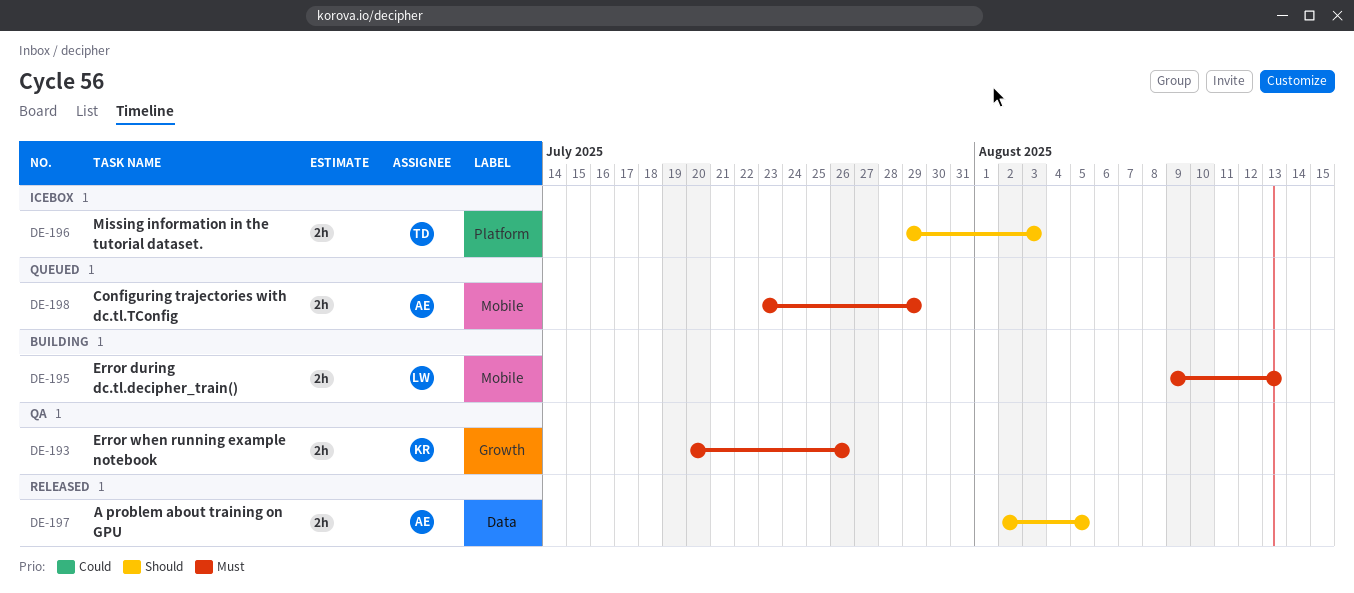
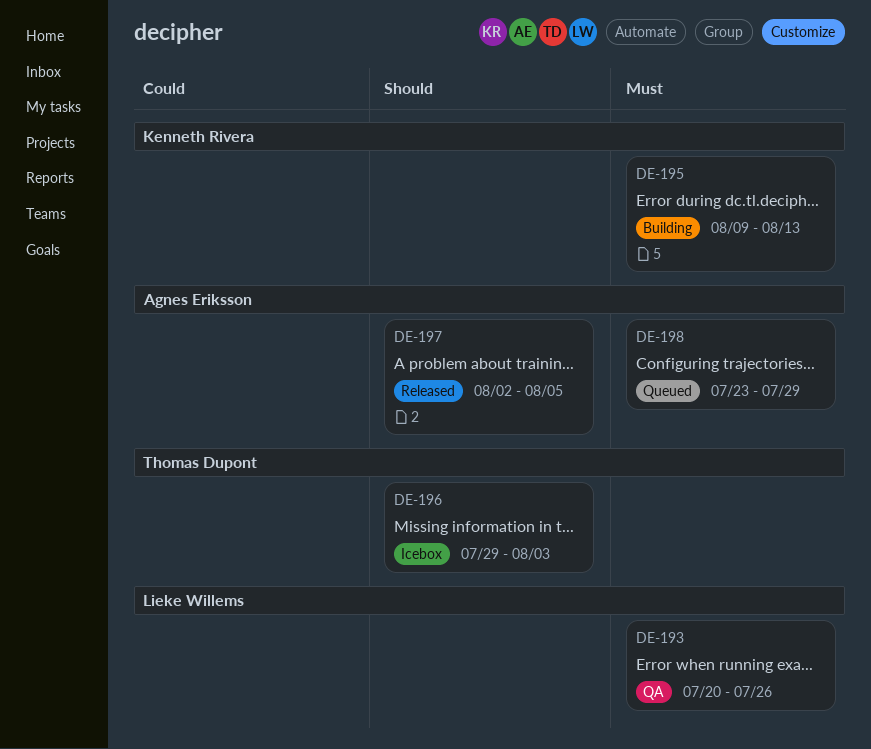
DE-193, owner: Kenneth Rivera -> Lieke Willems
DE-195, owner: Lieke Willems -> Kenneth Rivera

